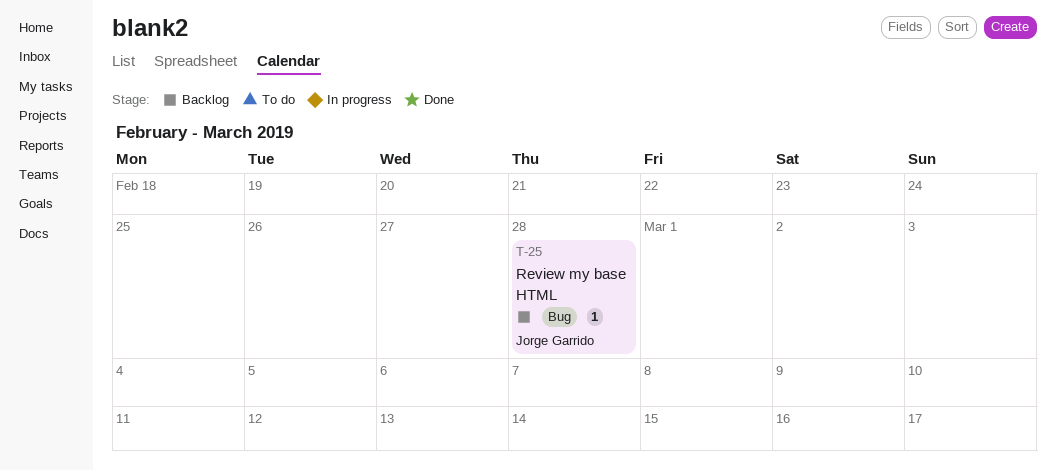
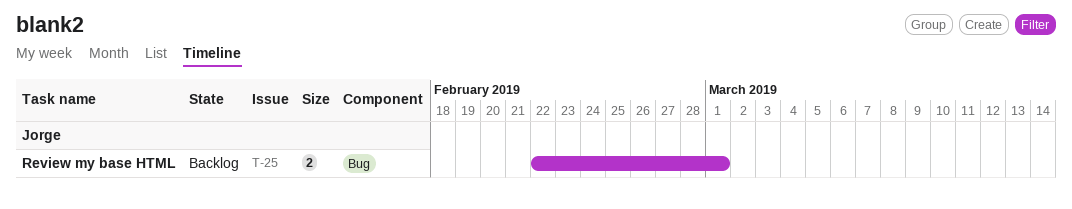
T-25, estimate: 1 -> 2
T-25, due: Feb 28 -> Mar 1

